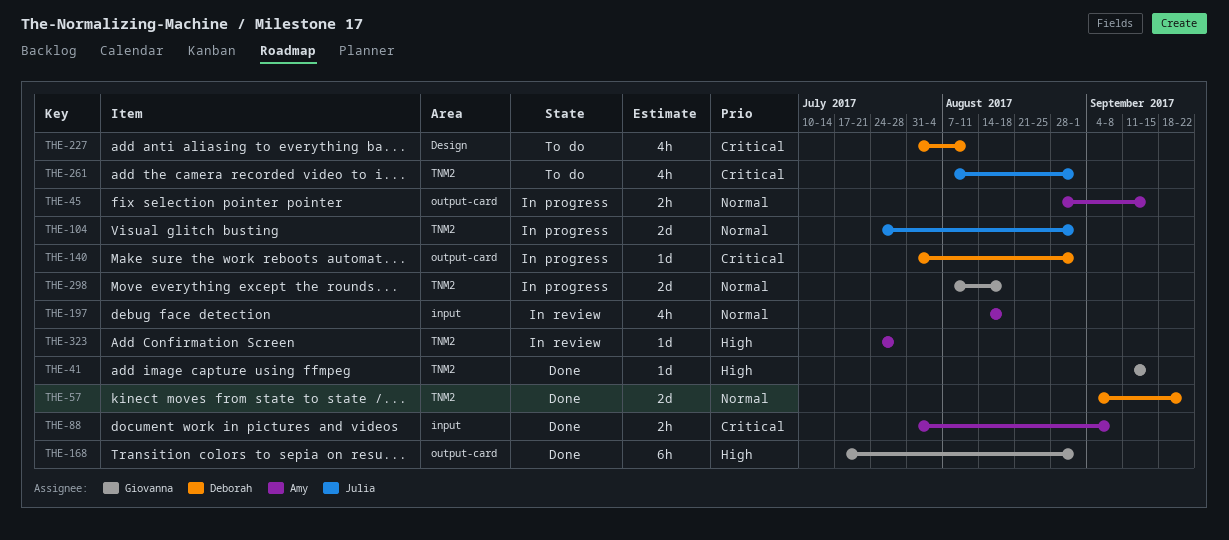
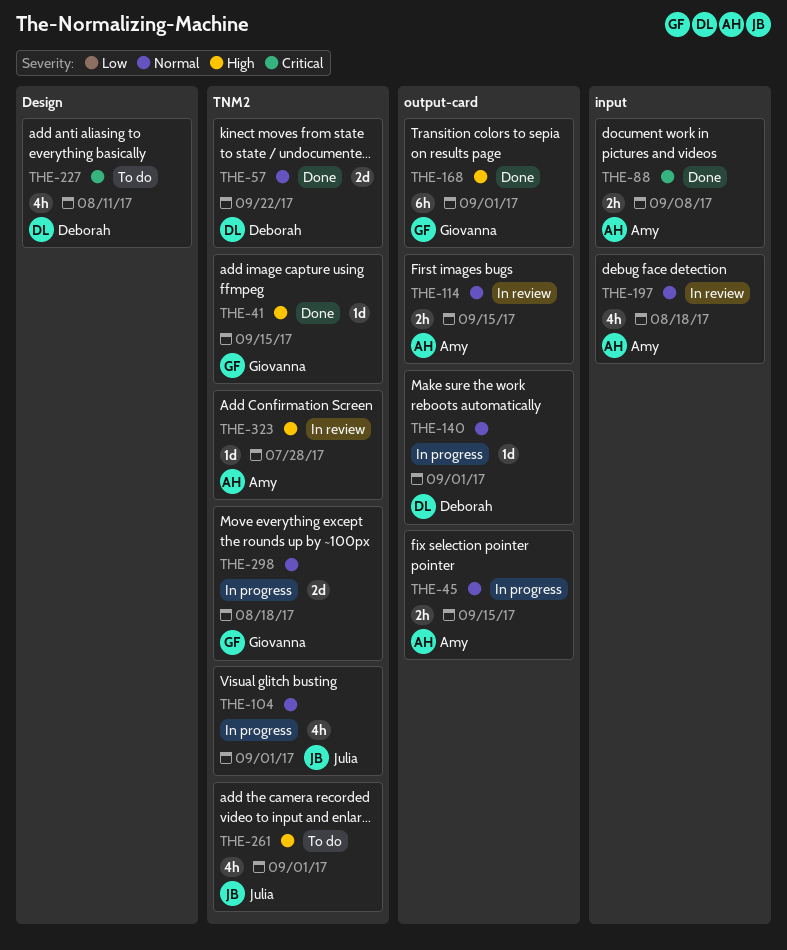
THE-104, estimate: 2d -> 4h
THE-114: none -> present
THE-140, priority: Critical -> Normal
THE-261, priority: Critical -> High

